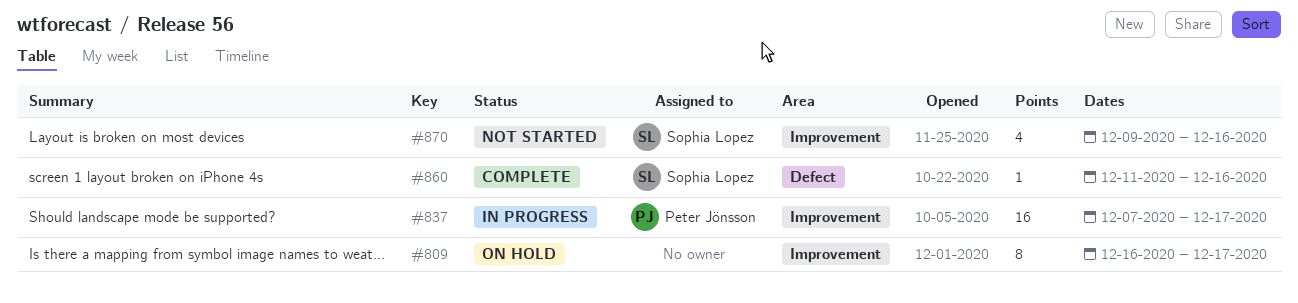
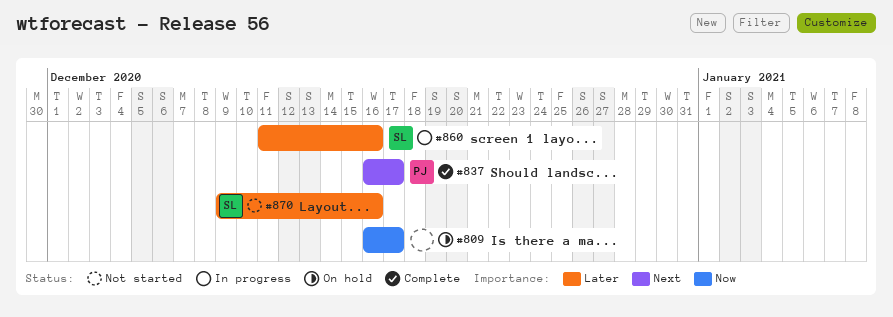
#837, status: In progress -> Complete
#837, start: Dec 7 -> Dec 16
#860, status: Complete -> In progress

